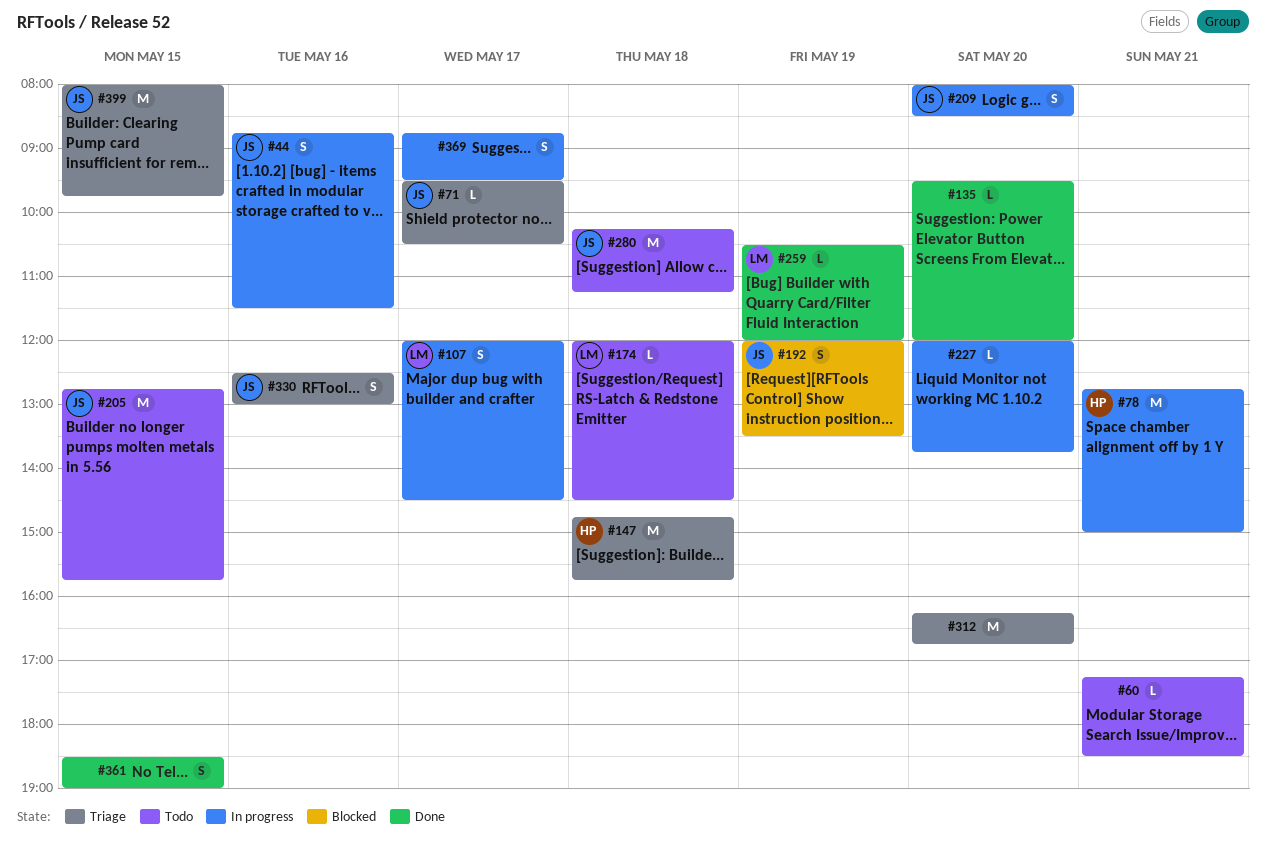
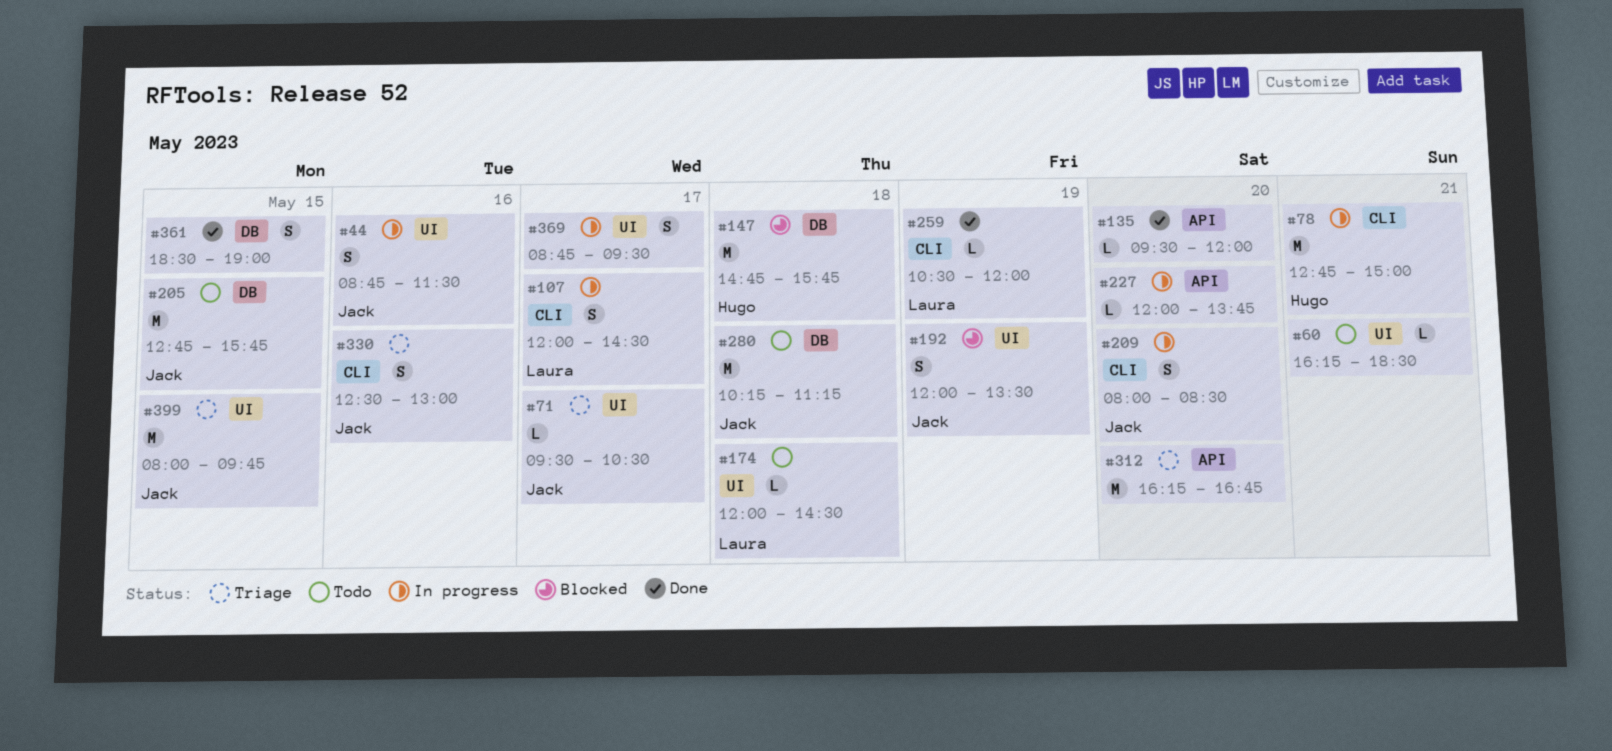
#60, begins: 17:15 -> 16:15
#147, status: Triage -> Blocked

